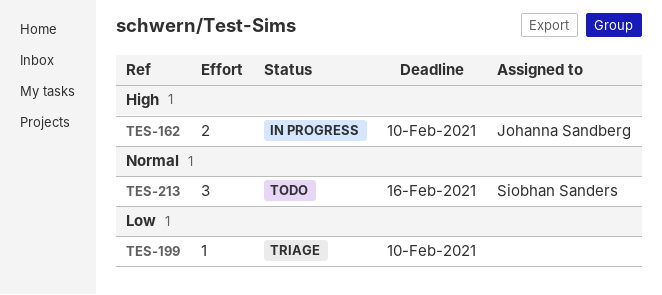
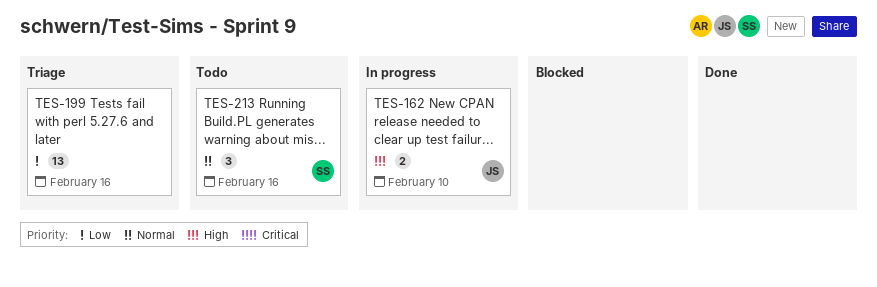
TES-199, estimate: 1 -> 13
TES-199, due: Feb 10 -> Feb 16

